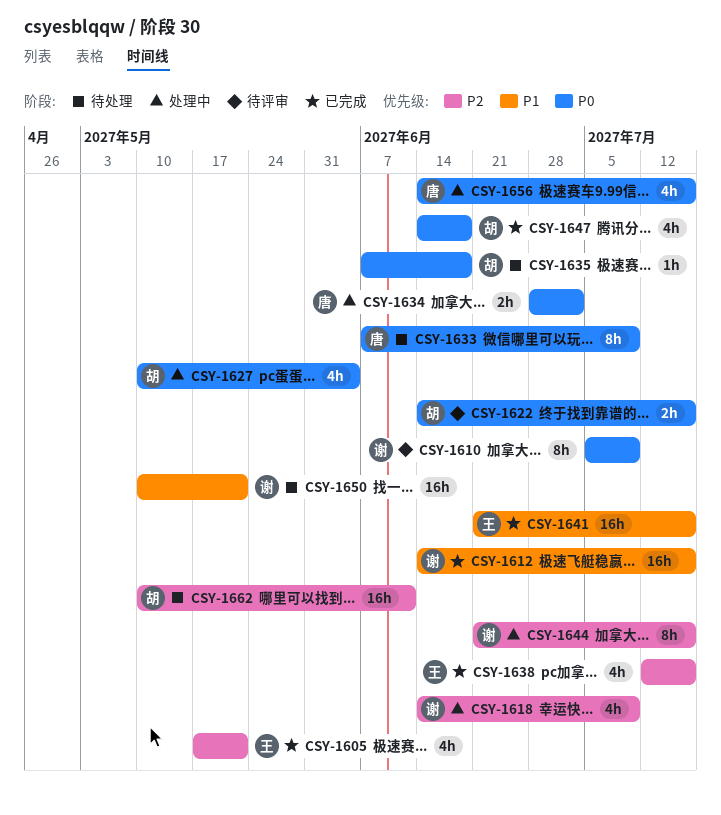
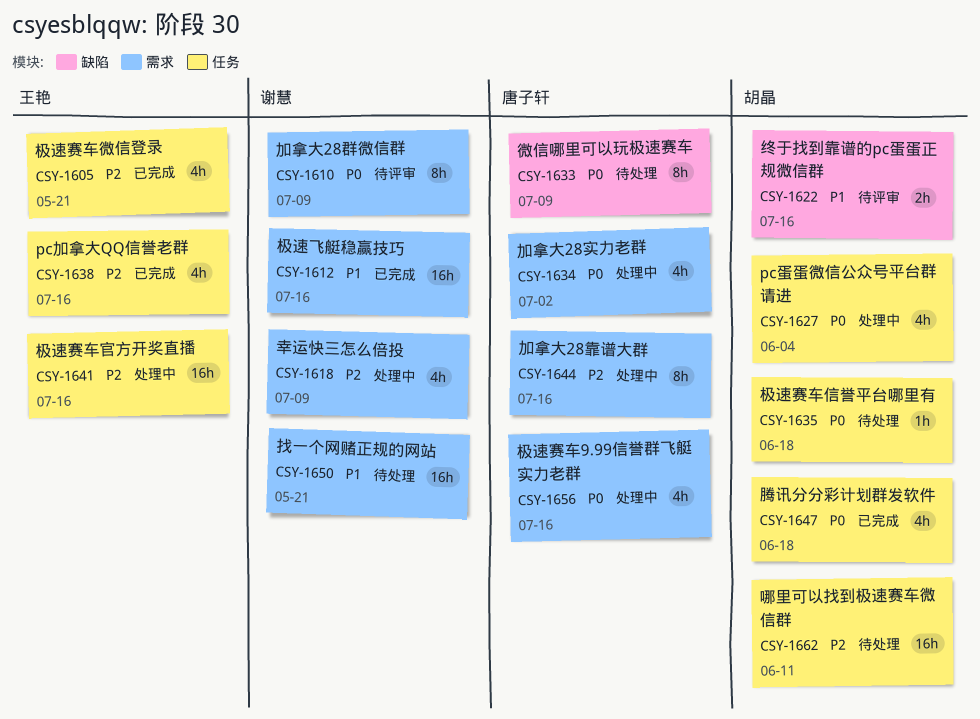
CSY-1622, priority: P0 -> P1
CSY-1634, estimate: 2h -> 4h
CSY-1641, status: 已完成 -> 处理中
CSY-1641, priority: P1 -> P2
CSY-1644, owner: 谢慧 -> 唐子轩

